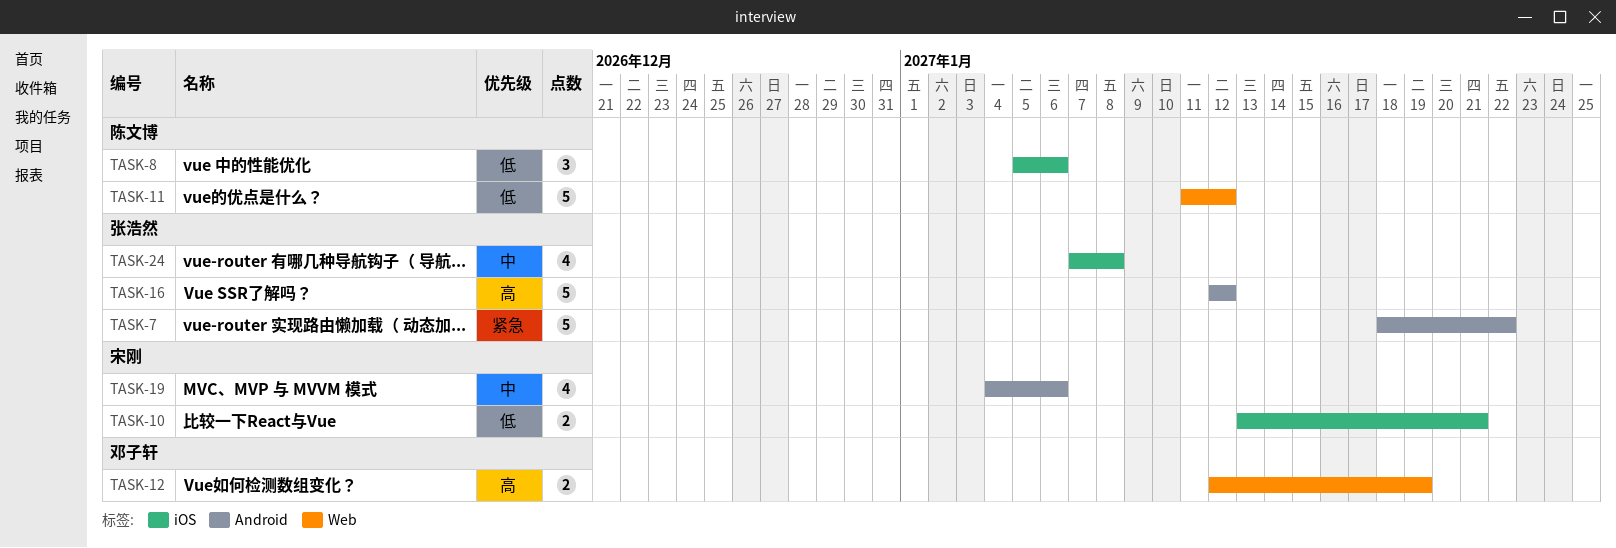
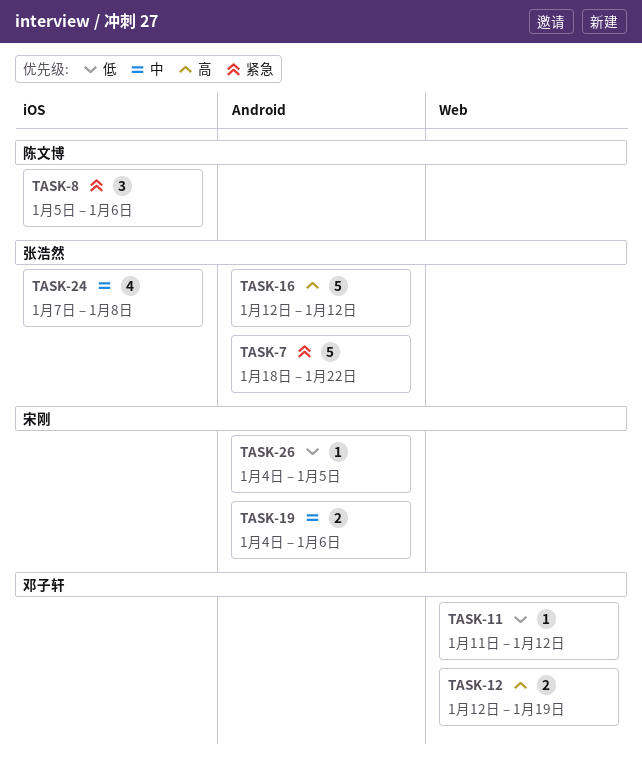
TASK-8, priority: 低 -> 紧急
TASK-10: present -> none
TASK-11, owner: 陈文博 -> 邓子轩
TASK-11, estimate: 5 -> 1
TASK-19, estimate: 4 -> 2
TASK-26: none -> present

